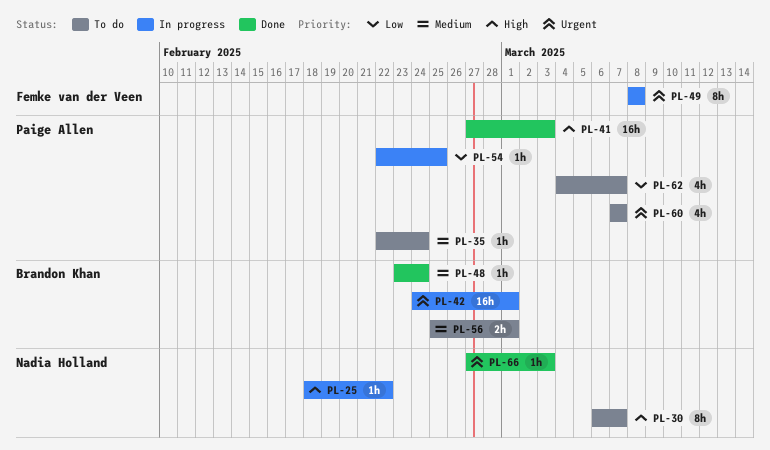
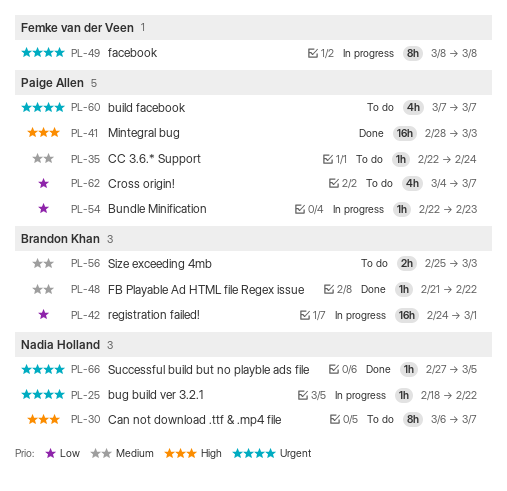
PL-25, priority: High -> Urgent
PL-41, start: Feb 27 -> Feb 28
PL-42, priority: Urgent -> Low
PL-48, start: Feb 23 -> Feb 21
PL-48, due: Feb 24 -> Feb 22
PL-54, due: Feb 25 -> Feb 23
PL-56, due: Mar 1 -> Mar 3
PL-66, due: Mar 3 -> Mar 5

